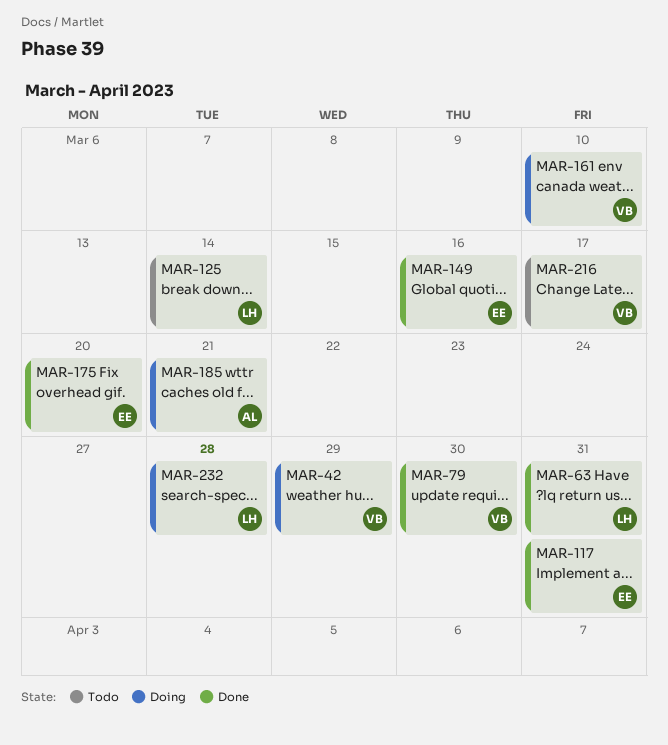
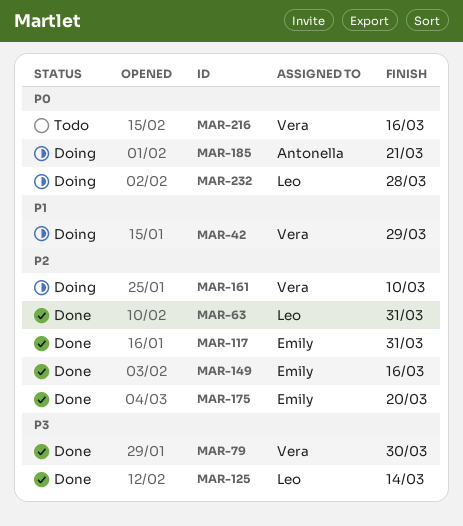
MAR-125, status: Todo -> Done
MAR-216, due: Mar 17 -> Mar 16

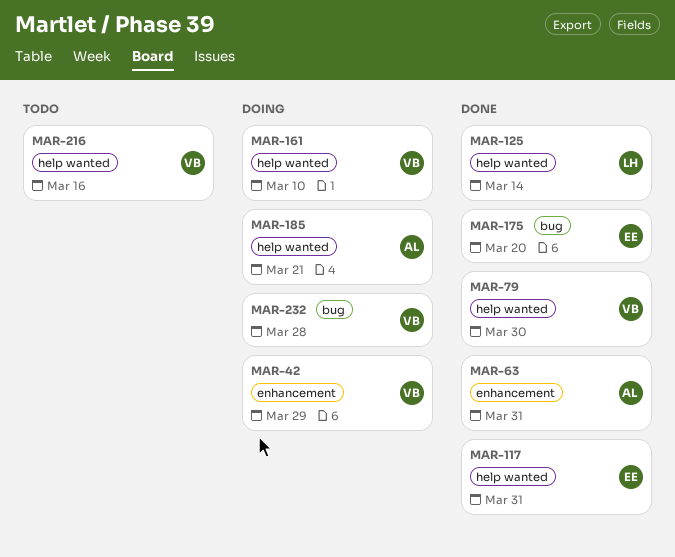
MAR-63, owner: Leo -> Antonella
MAR-149: present -> none
MAR-232, owner: Leo -> Vera

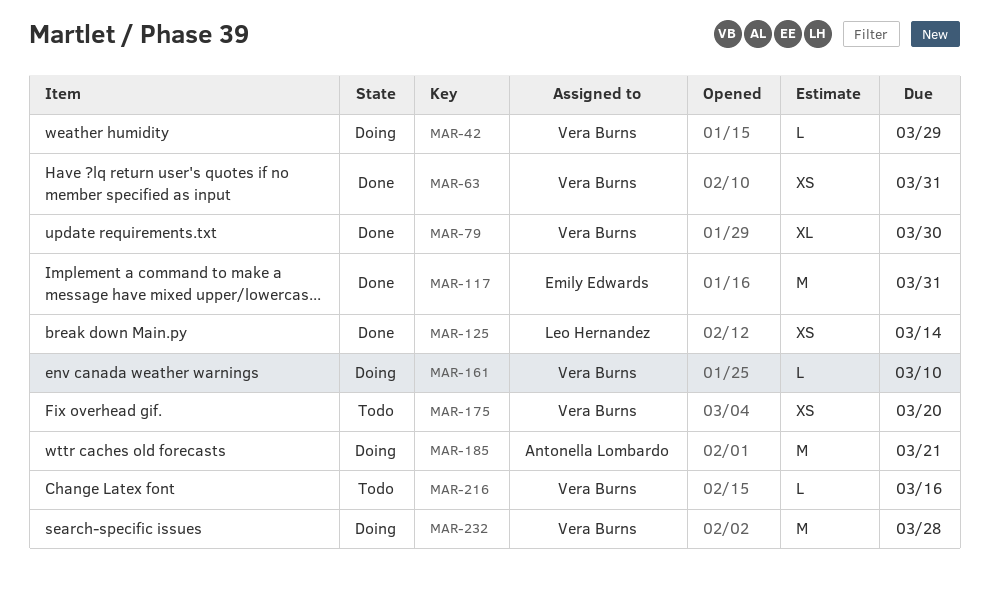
MAR-63, owner: Antonella Lombardo -> Vera Burns
MAR-175, status: Done -> Todo
MAR-175, owner: Emily Edwards -> Vera Burns

